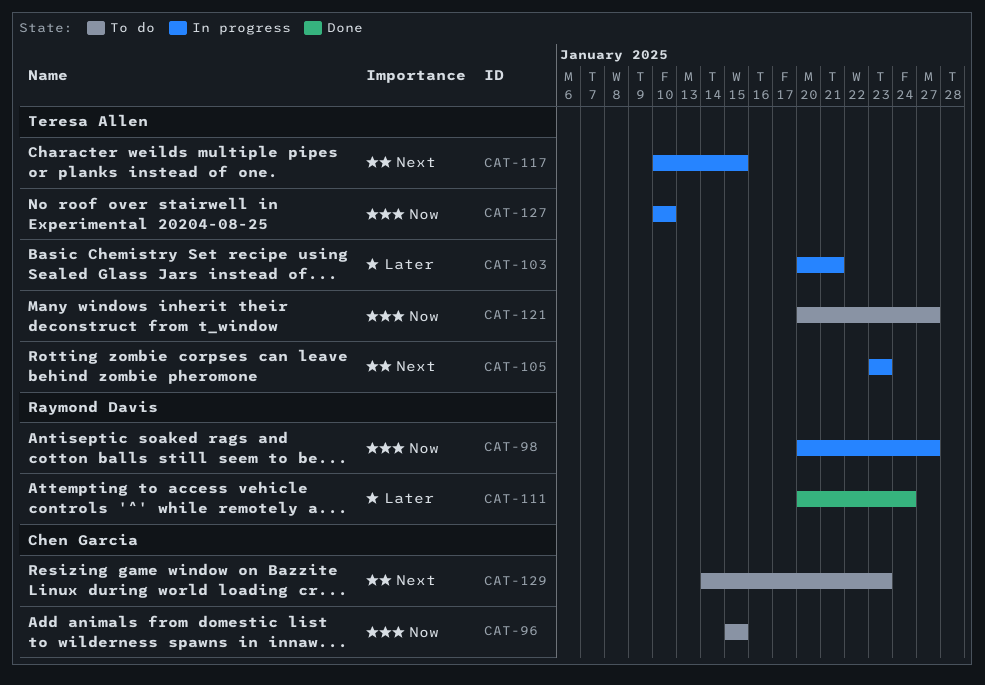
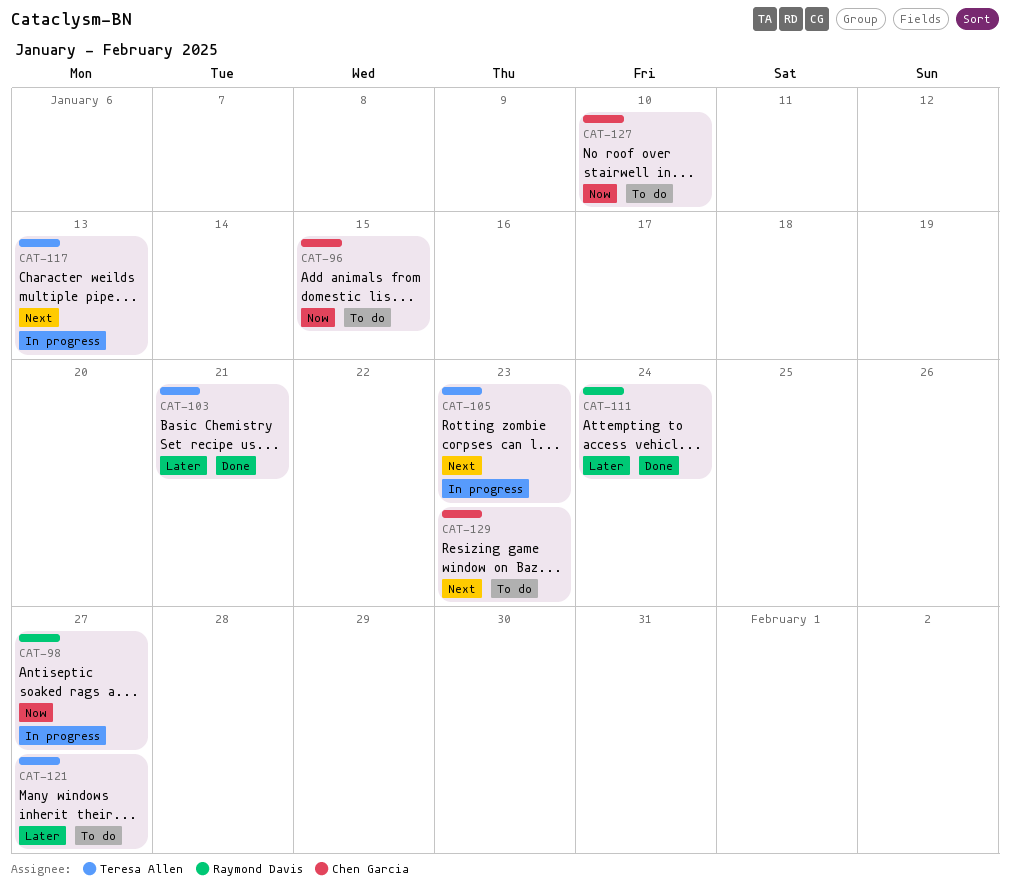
CAT-103, status: In progress -> Done
CAT-117, due: Jan 15 -> Jan 13
CAT-121, priority: Now -> Later
CAT-127, status: In progress -> To do
CAT-127, owner: Teresa Allen -> Chen Garcia

